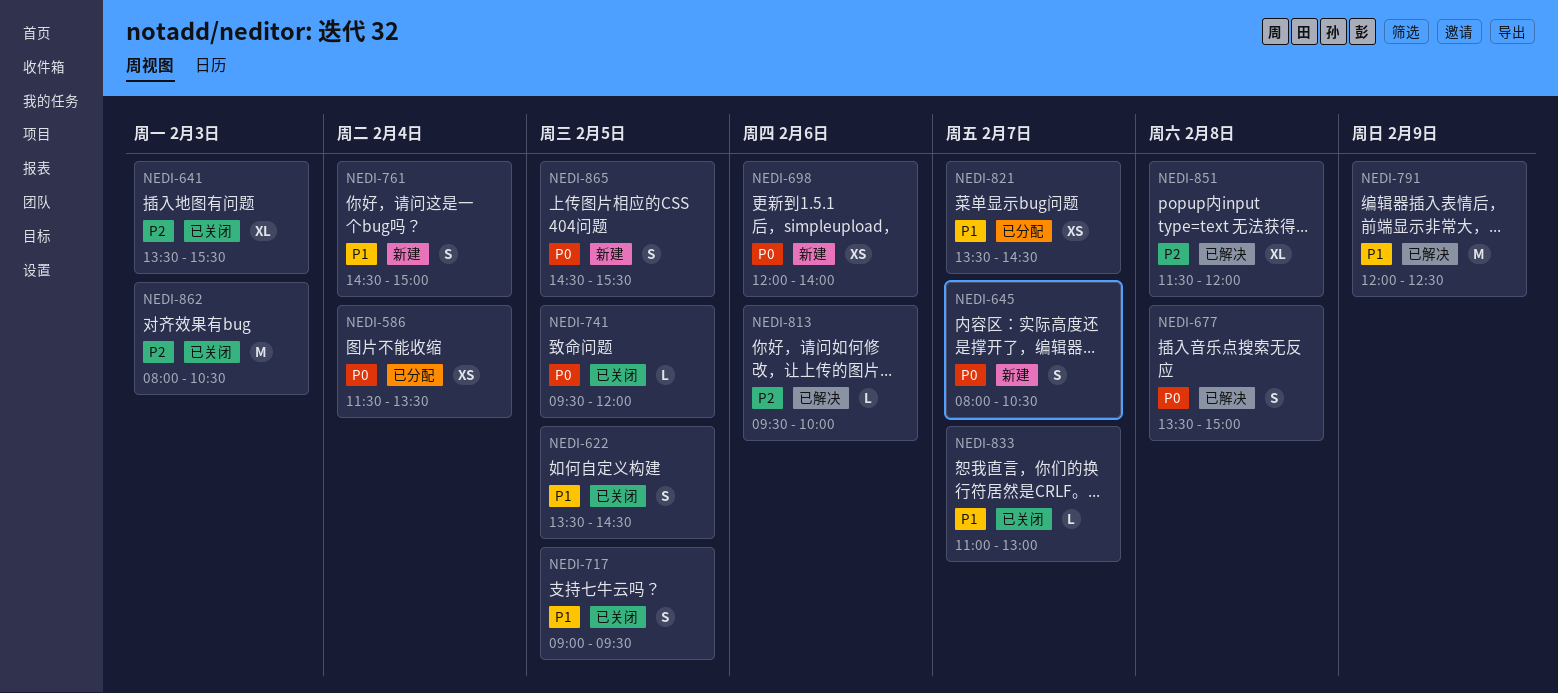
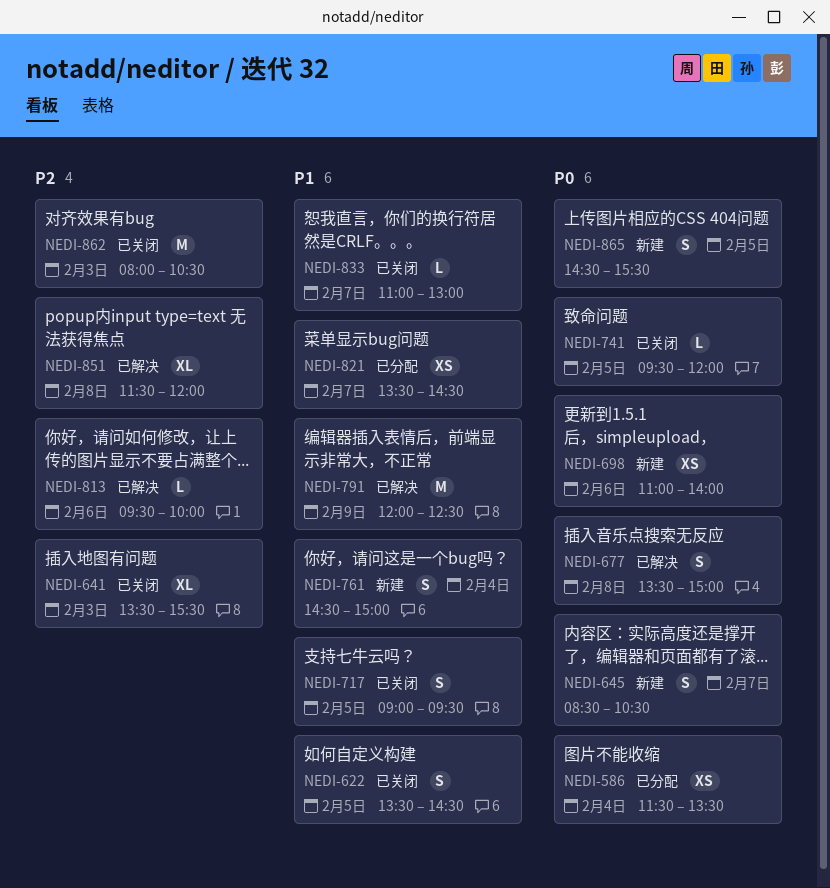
NEDI-645, begins: 08:00 -> 08:30
NEDI-698, begins: 12:00 -> 11:00

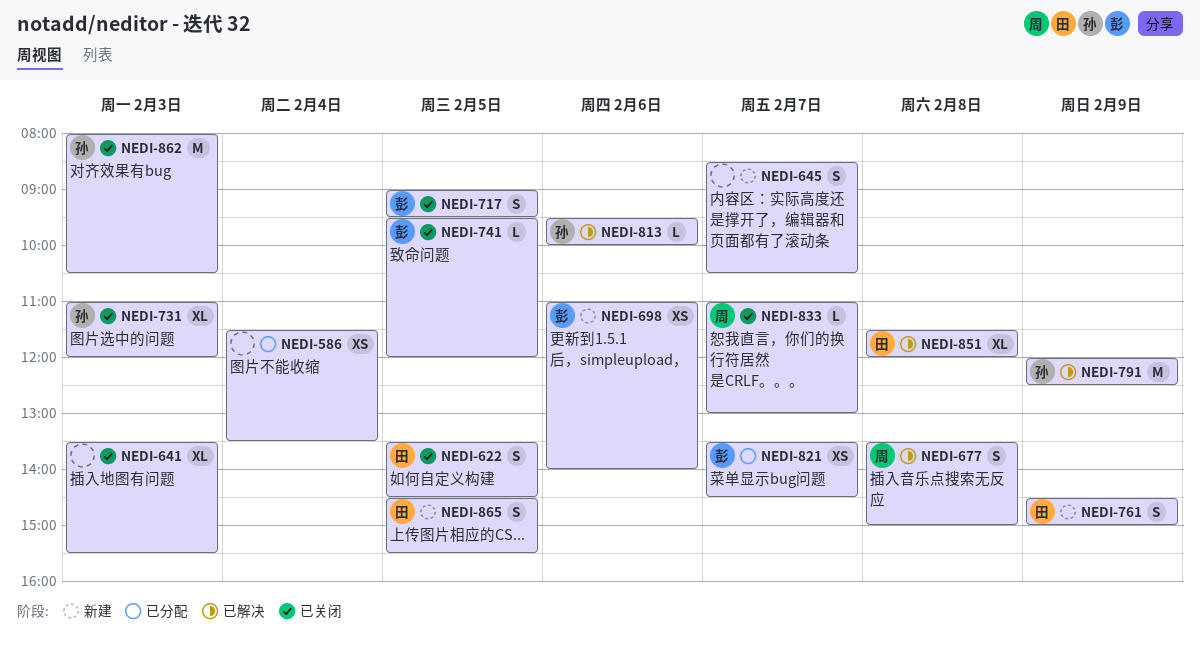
NEDI-731: none -> present
NEDI-761, day: Feb 4 -> Feb 9

